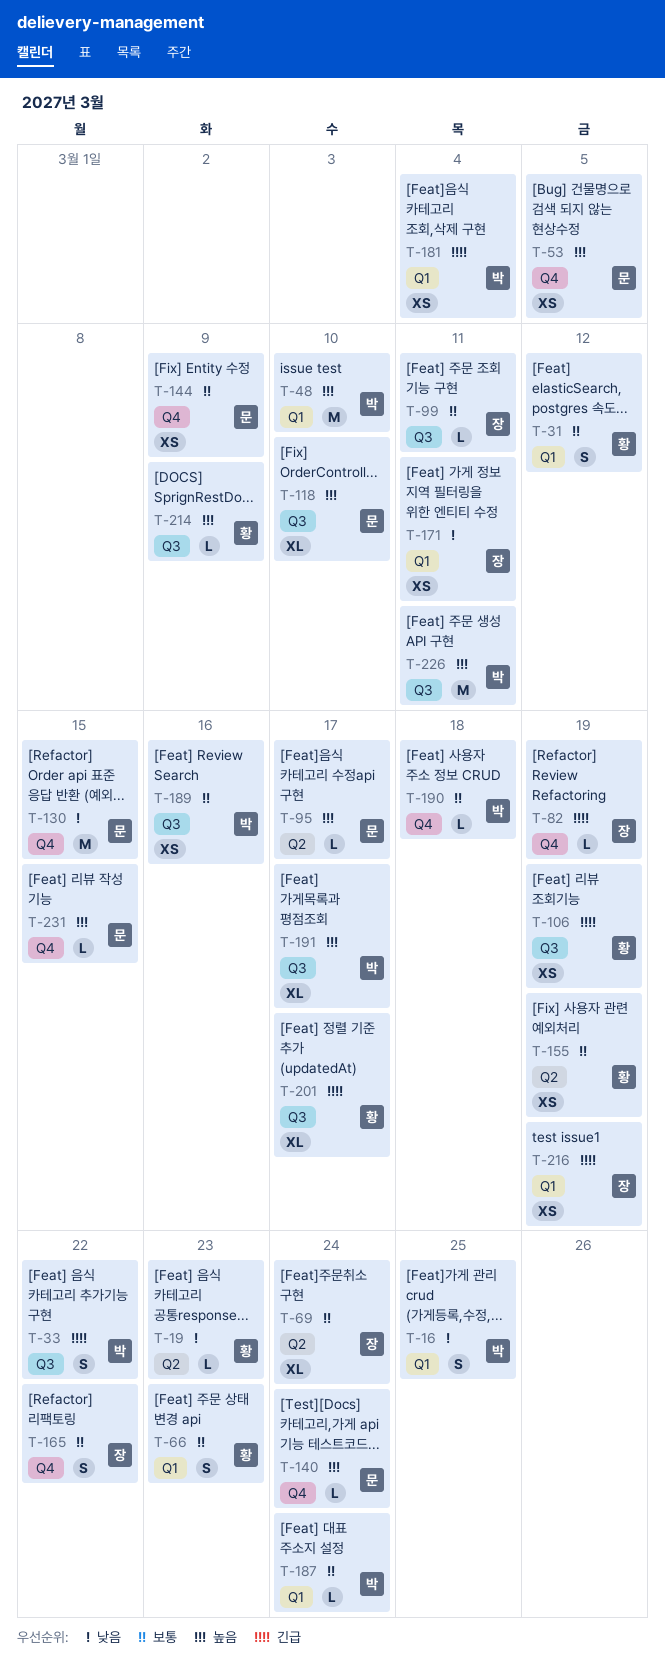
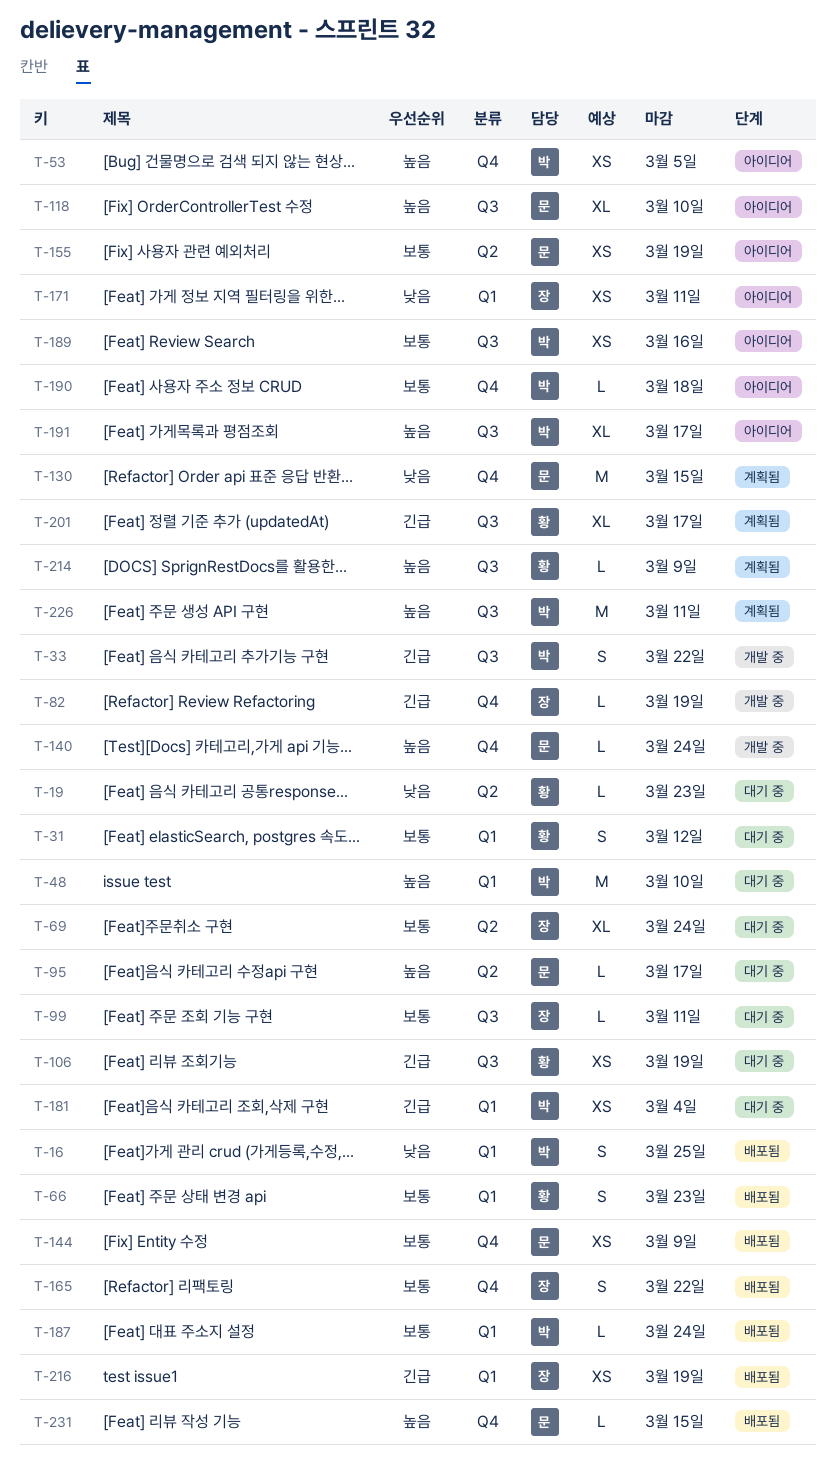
T-53, owner: 문 -> 박
T-155, owner: 황 -> 문

